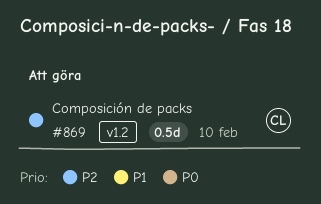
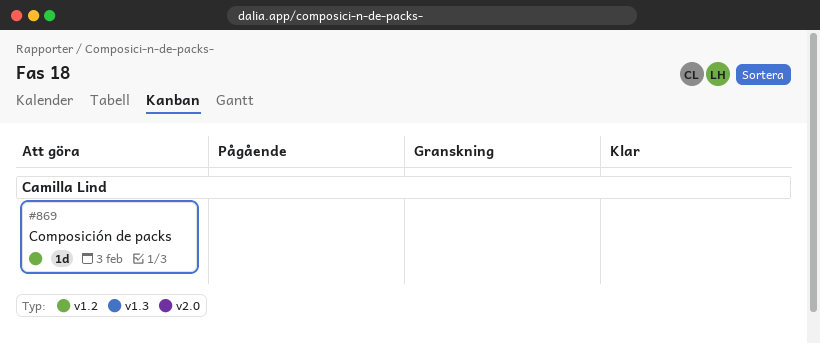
#869, estimate: 0.5d -> 1d
#869, due: Feb 10 -> Feb 3

